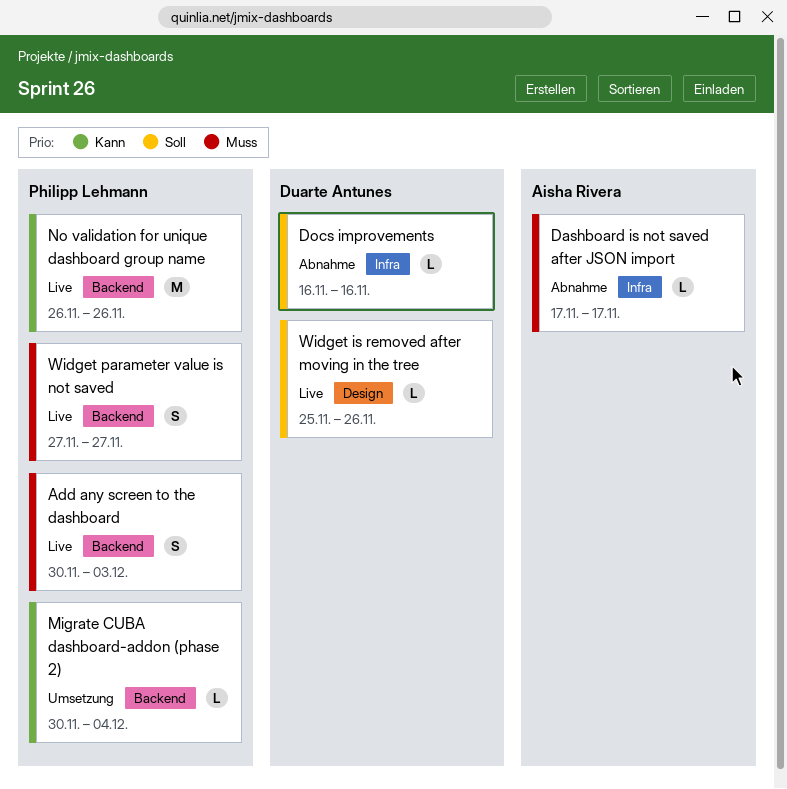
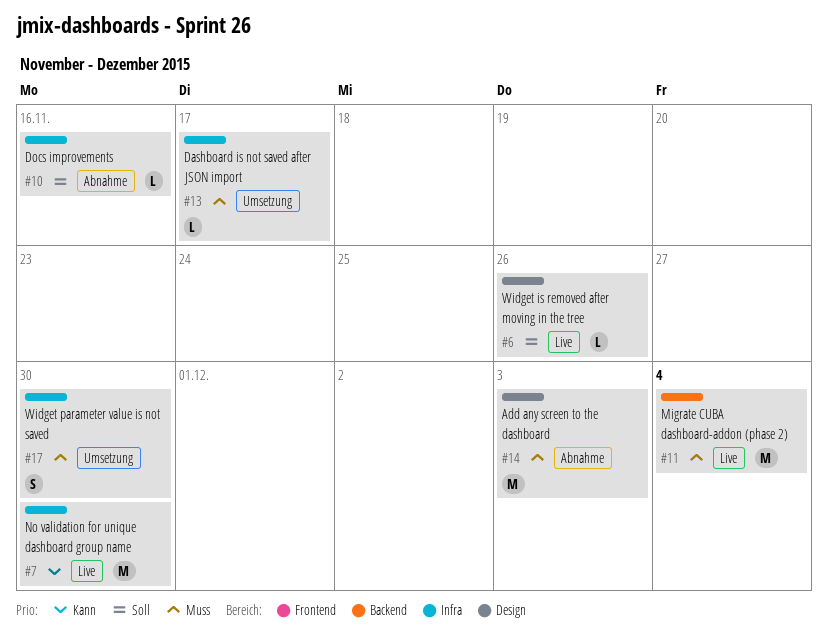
Add any screen to the dashboard, status: Live -> Abnahme
Add any screen to the dashboard, label: Backend -> Design
Add any screen to the dashboard, estimate: S -> M
Dashboard is not saved after JSON import, status: Abnahme -> Umsetzung
Migrate CUBA dashboard-addon (phase 2), status: Umsetzung -> Live
Migrate CUBA dashboard-addon (phase 2), priority: Kann -> Muss
Migrate CUBA dashboard-addon (phase 2), estimate: L -> M
No validation for unique dashboard group name, label: Backend -> Infra
No validation for unique dashboard group name, due: Nov 26 -> Nov 30
Widget parameter value is not saved, status: Live -> Umsetzung
Widget parameter value is not saved, label: Backend -> Infra
Widget parameter value is not saved, due: Nov 27 -> Nov 30

